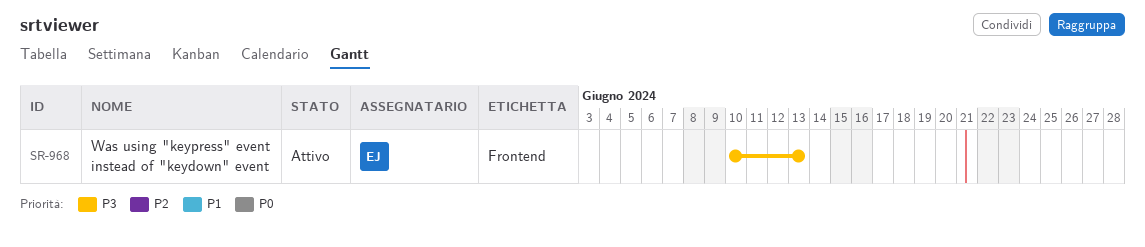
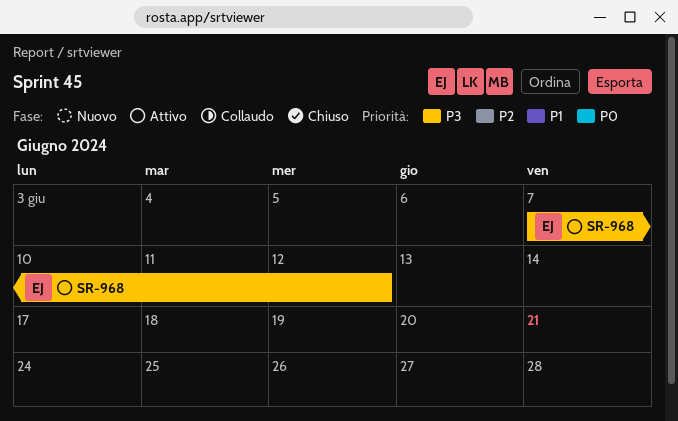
SR-968, start: Jun 10 -> Jun 7
SR-968, due: Jun 13 -> Jun 12

